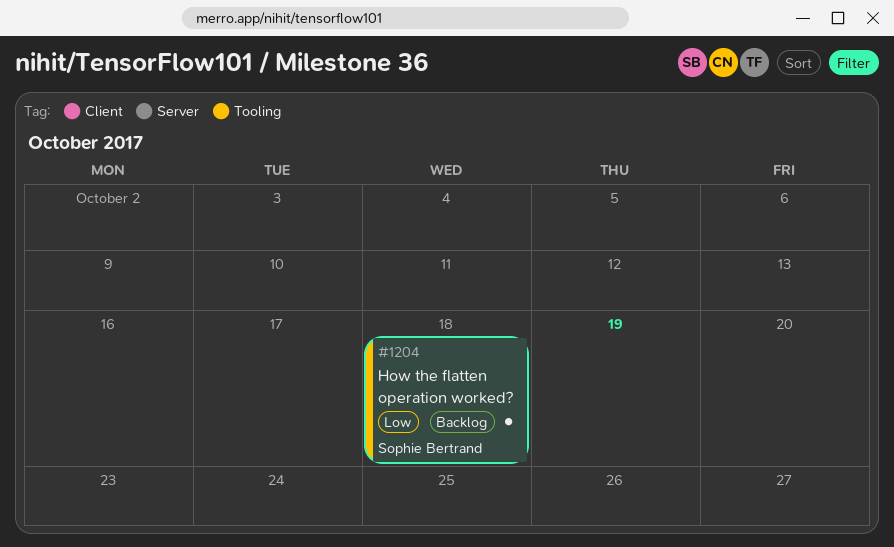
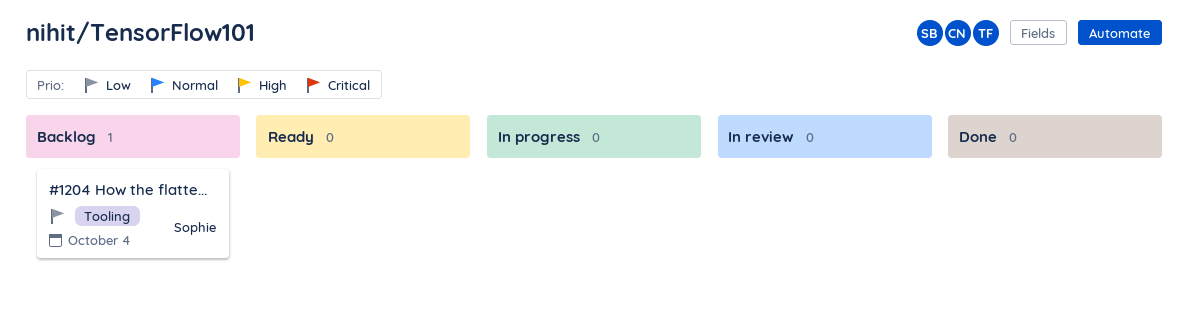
#1204, due: Oct 18 -> Oct 4

